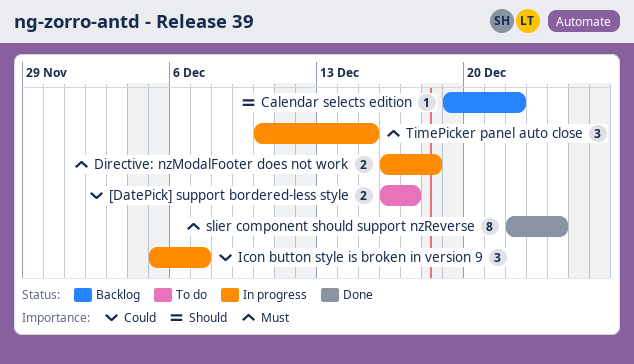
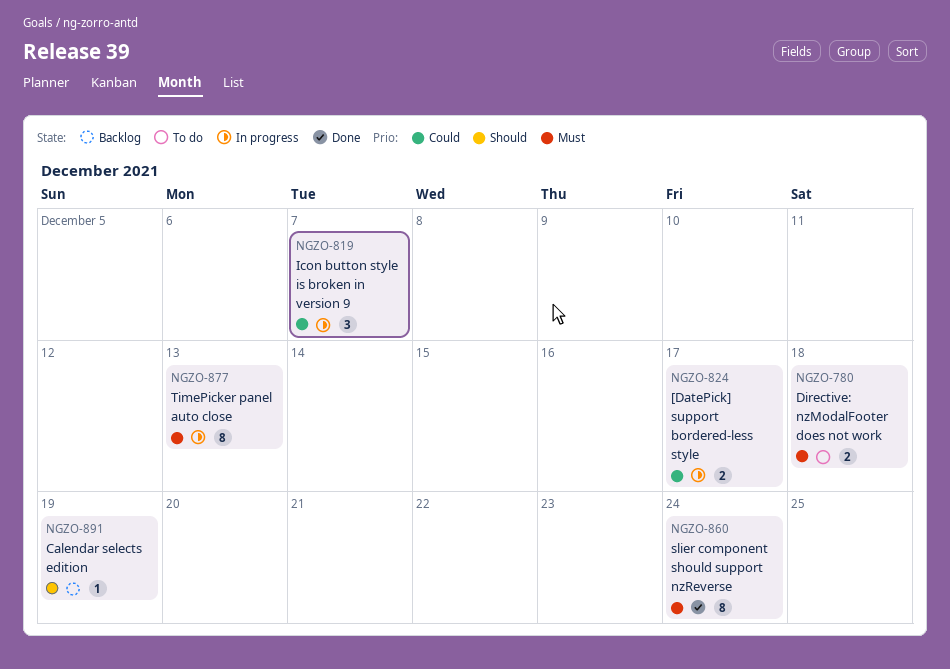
[DatePick] support bordered-less style, status: To do -> In progress
Calendar selects edition, due: Dec 22 -> Dec 19
Directive: nzModalFooter does not work, status: In progress -> To do
TimePicker panel auto close, estimate: 3 -> 8
TimePicker panel auto close, due: Dec 15 -> Dec 13

